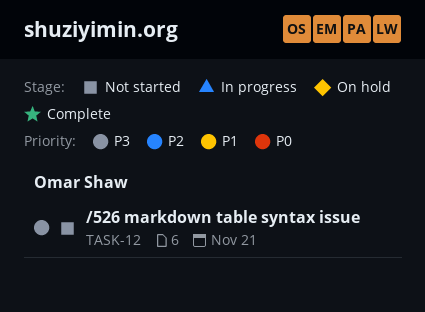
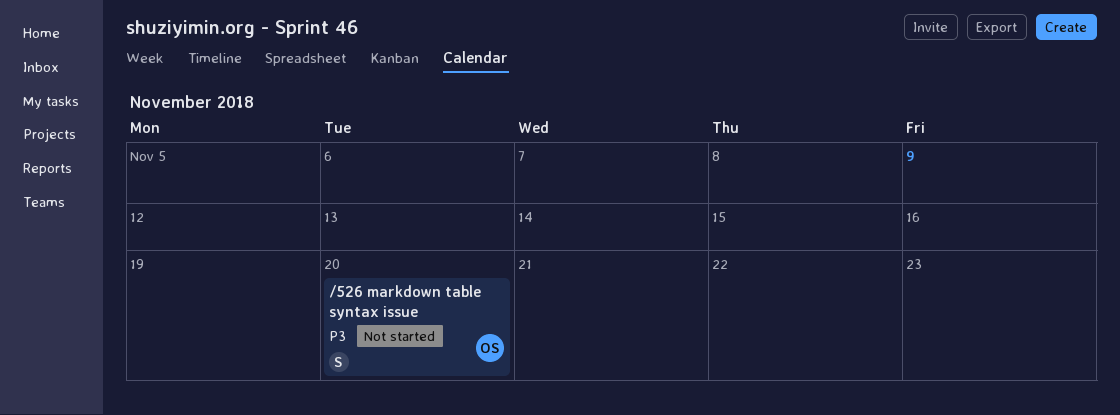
/526 markdown table syntax issue, due: Nov 21 -> Nov 20

